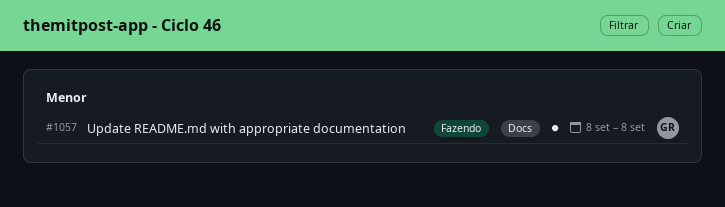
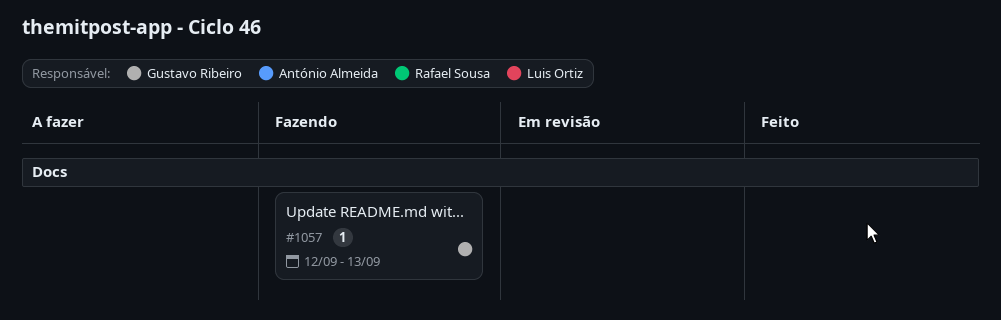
#1057, start: Sep 8 -> Sep 12
#1057, due: Sep 8 -> Sep 13

